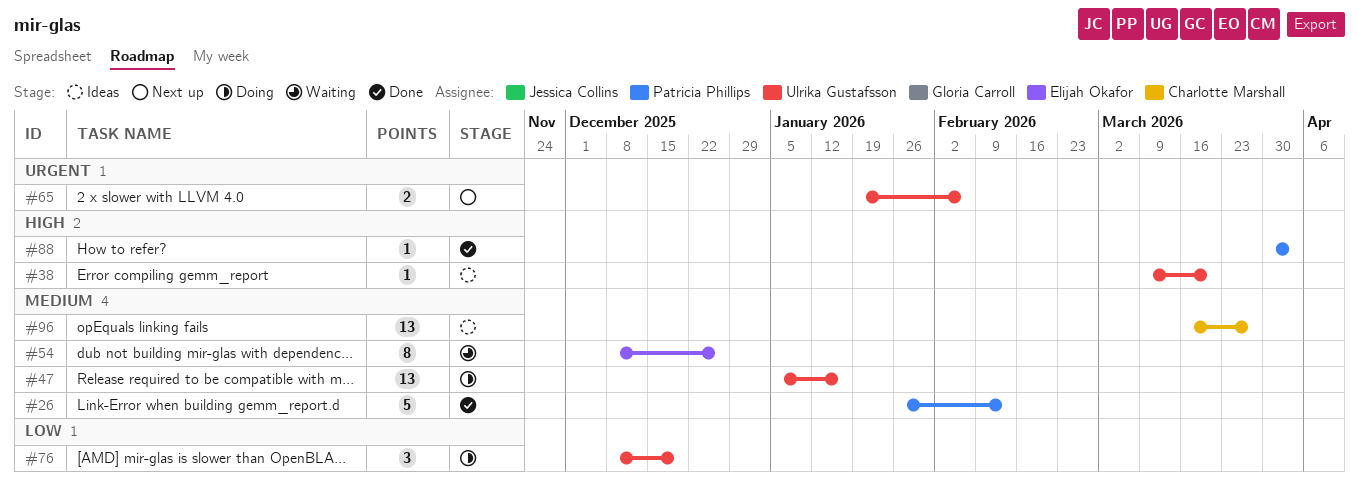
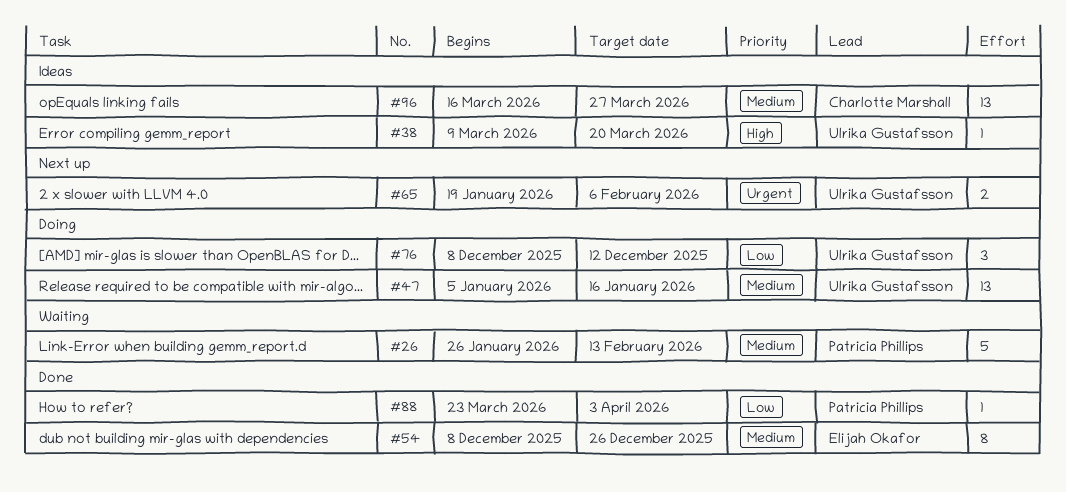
#26, status: Done -> Waiting
#54, status: Waiting -> Done
#76, due: Dec 19 -> Dec 12
#88, priority: High -> Low
#88, start: Mar 30 -> Mar 23

